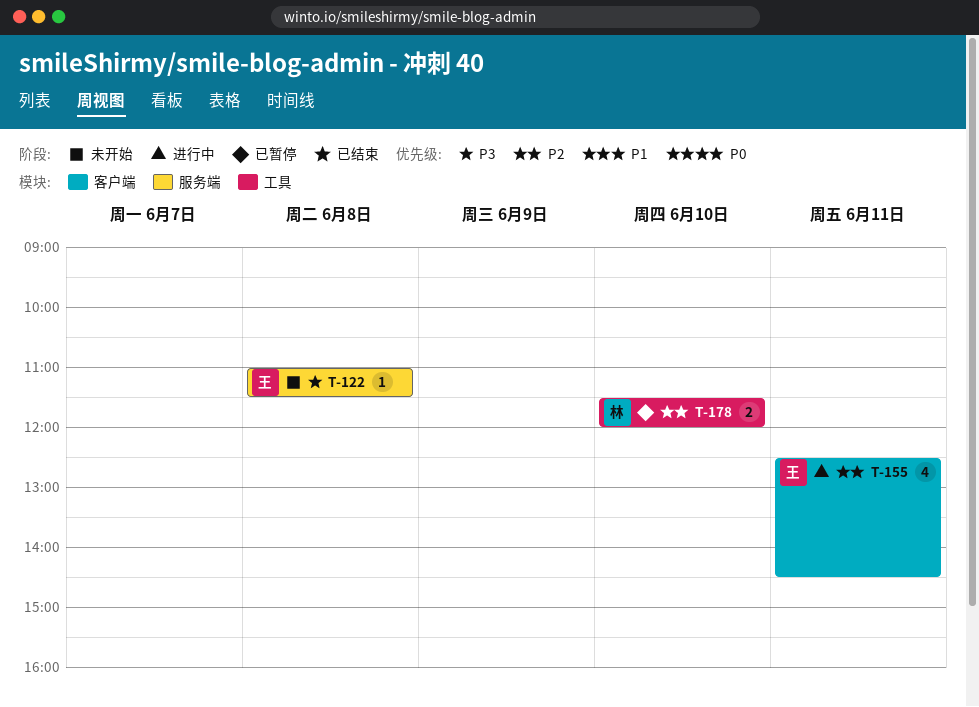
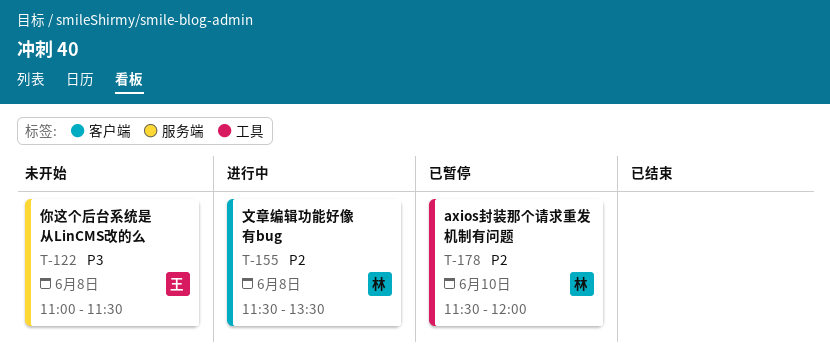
T-155, owner: 王 -> 林
T-155, day: Jun 11 -> Jun 8
T-155, begins: 12:30 -> 11:30
T-155, ends: 14:30 -> 13:30

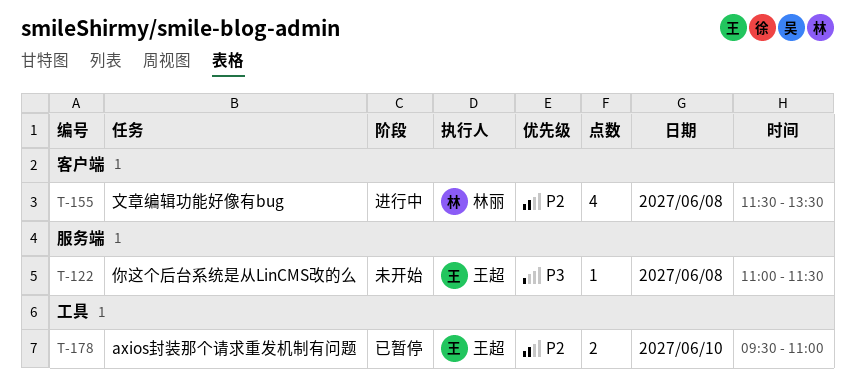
T-178, owner: 林丽 -> 王超
T-178, begins: 11:30 -> 09:30
T-178, ends: 12:00 -> 11:00

